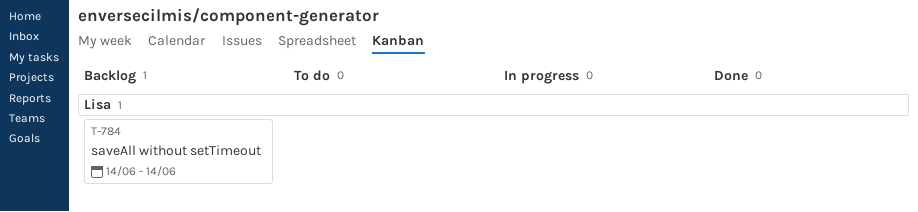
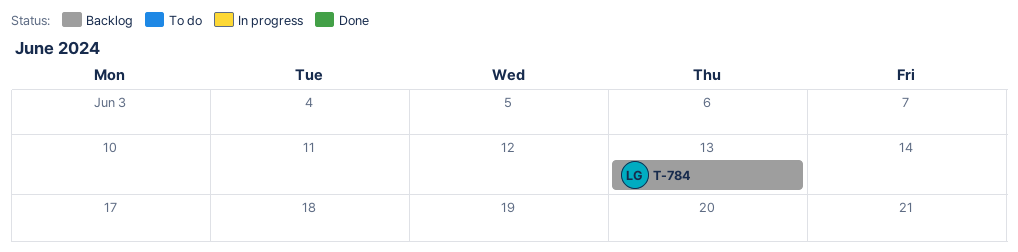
T-784, start: Jun 14 -> Jun 13
T-784, due: Jun 14 -> Jun 13

